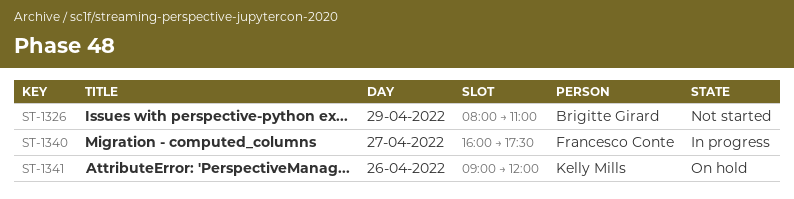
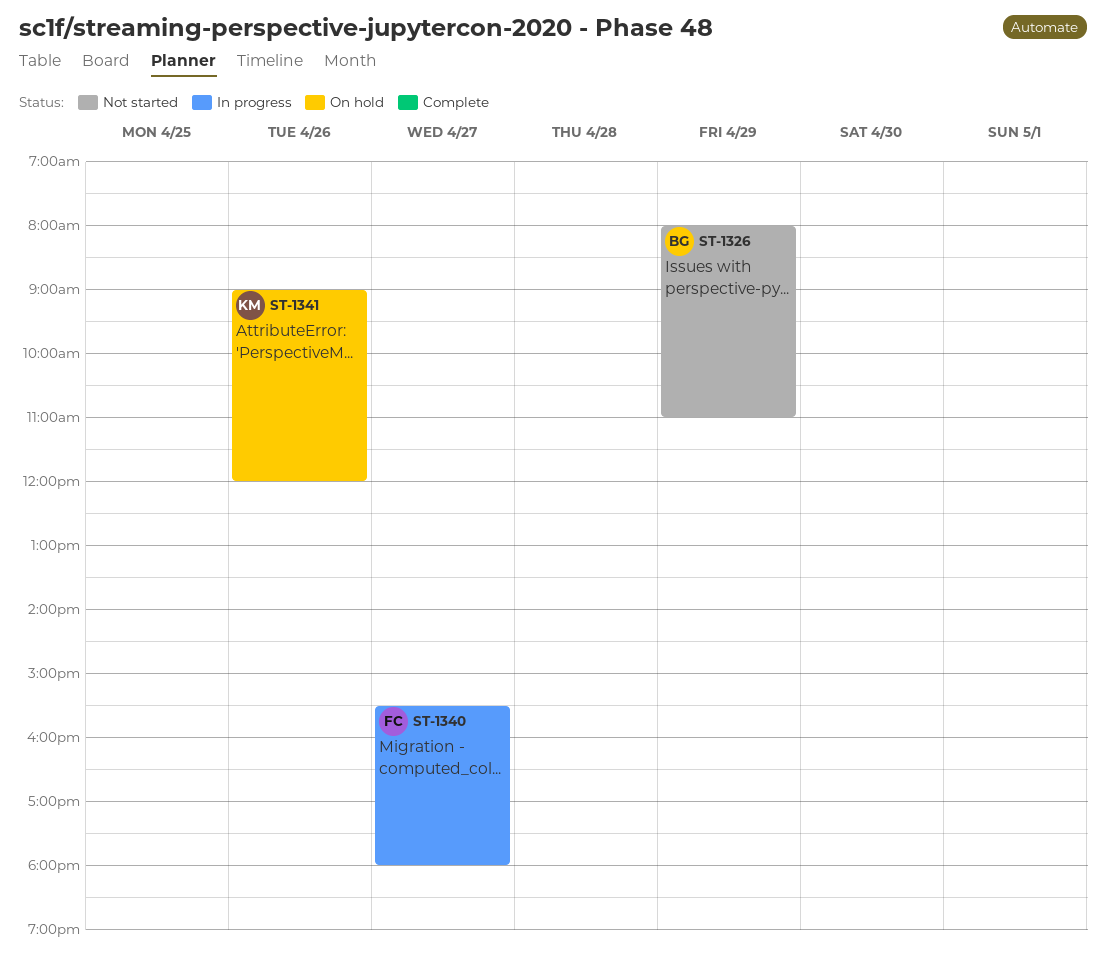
ST-1340, begins: 16:00 -> 15:30
ST-1340, ends: 17:30 -> 18:00

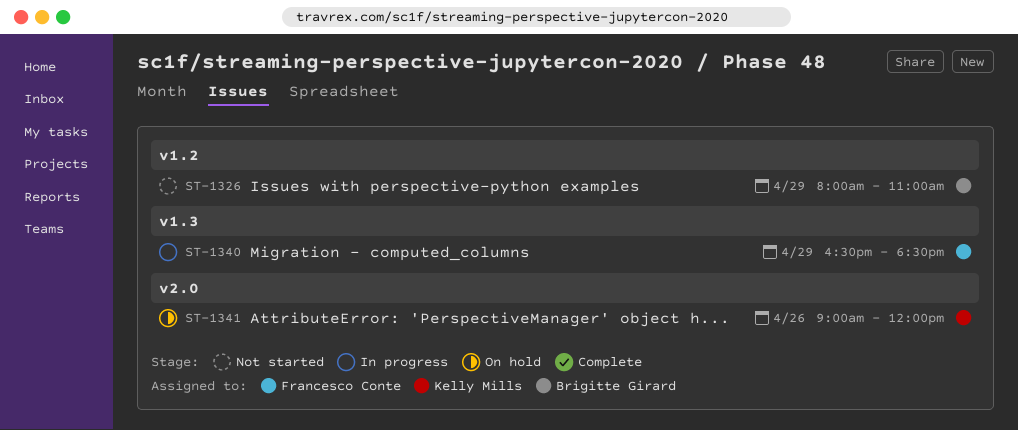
ST-1340, day: Apr 27 -> Apr 29
ST-1340, begins: 15:30 -> 16:30
ST-1340, ends: 18:00 -> 18:30

